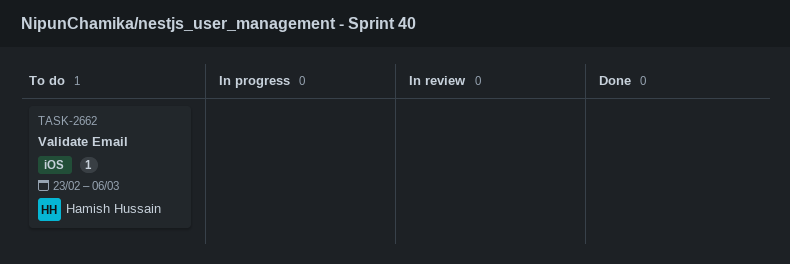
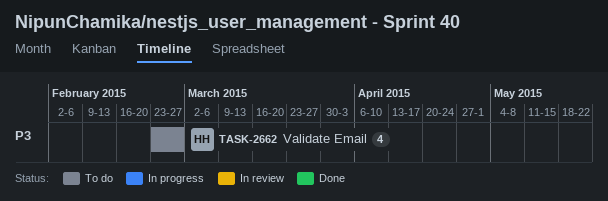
TASK-2662, estimate: 1 -> 4
TASK-2662, due: Mar 6 -> Feb 27

